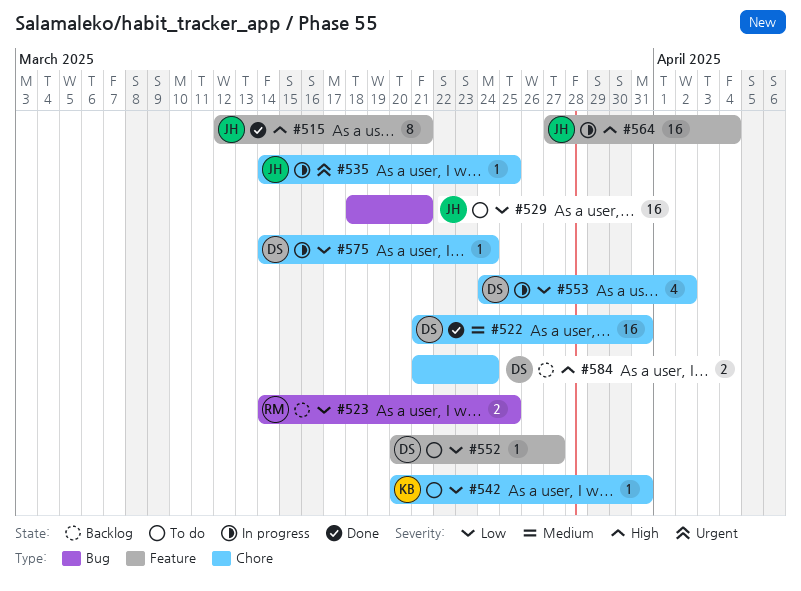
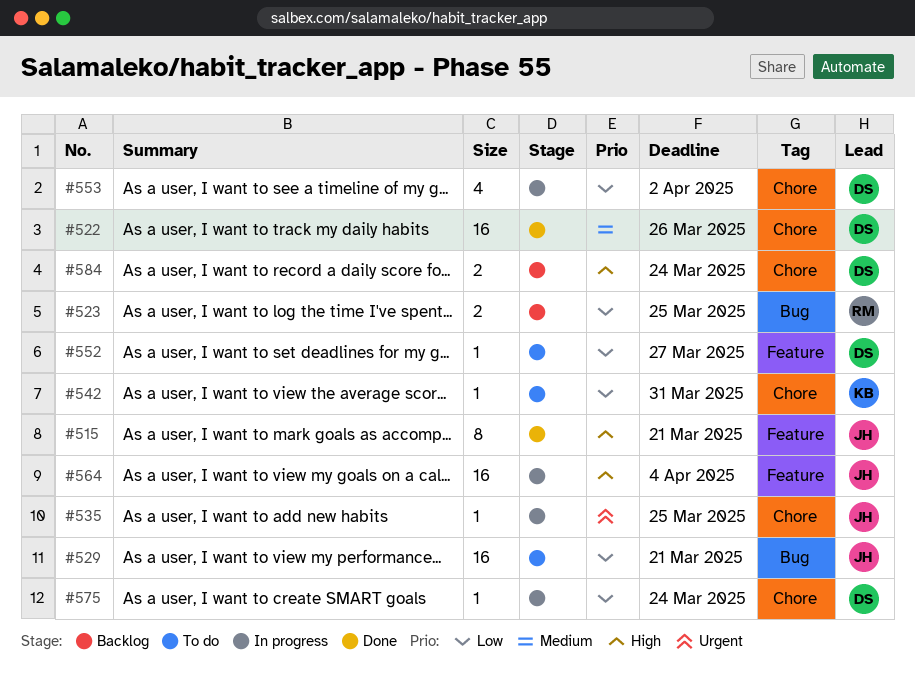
#522, due: Mar 31 -> Mar 26

